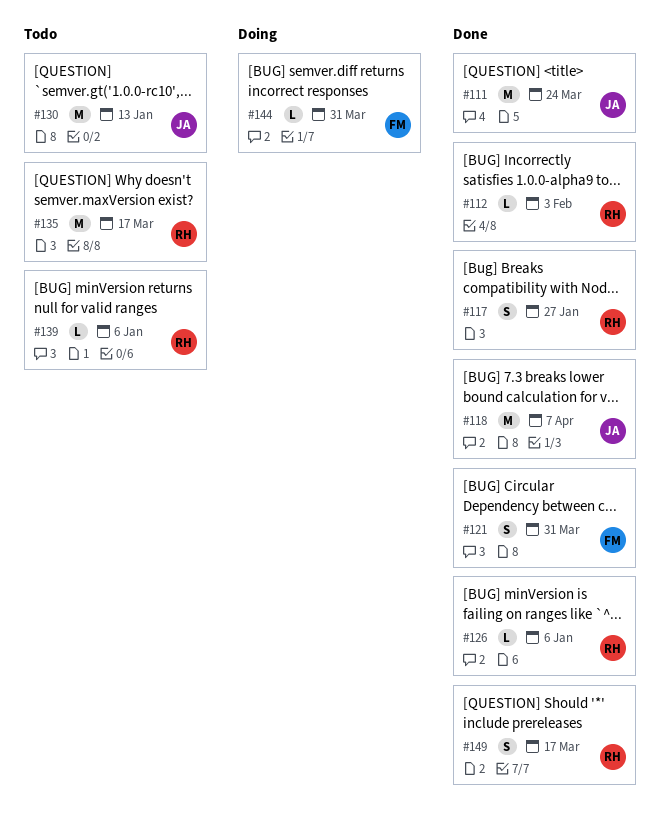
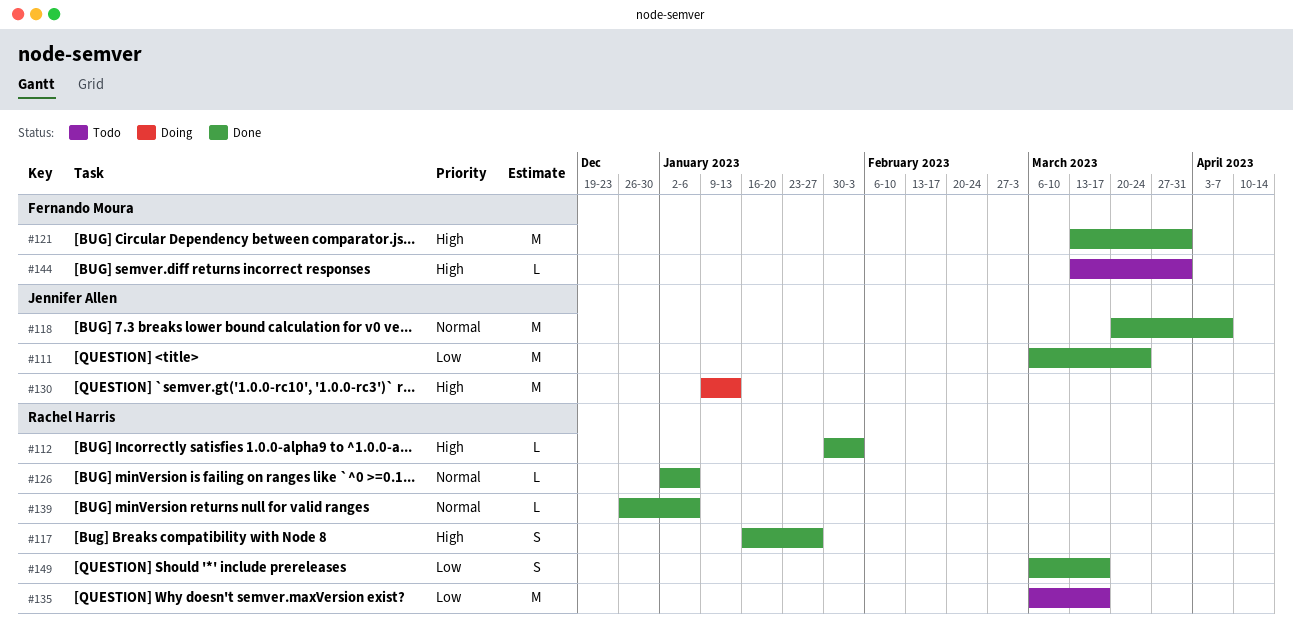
#121, estimate: S -> M
#130, status: Todo -> Doing
#139, status: Todo -> Done
#144, status: Doing -> Todo

